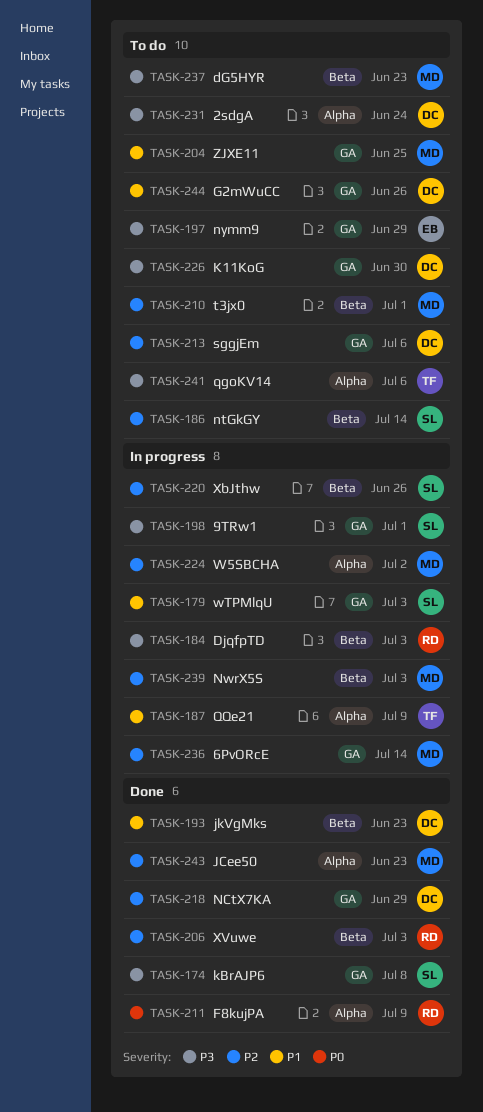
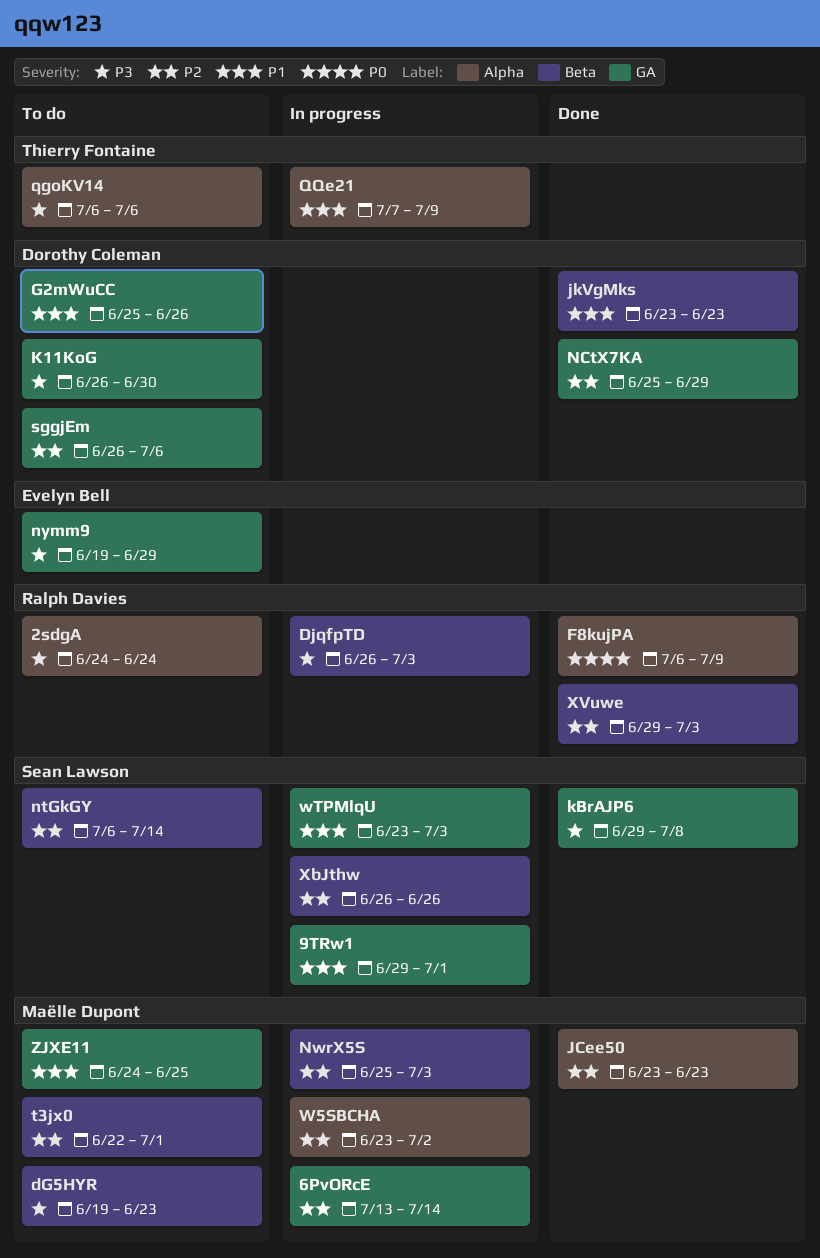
2sdgA, owner: Dorothy Coleman -> Ralph Davies
9TRw1, priority: P3 -> P1

